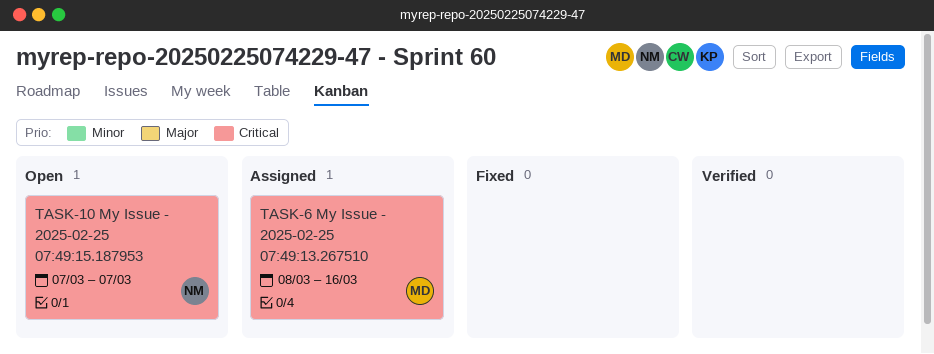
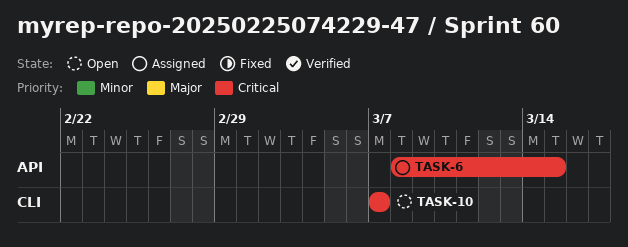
TASK-6, due: Mar 16 -> Mar 15

